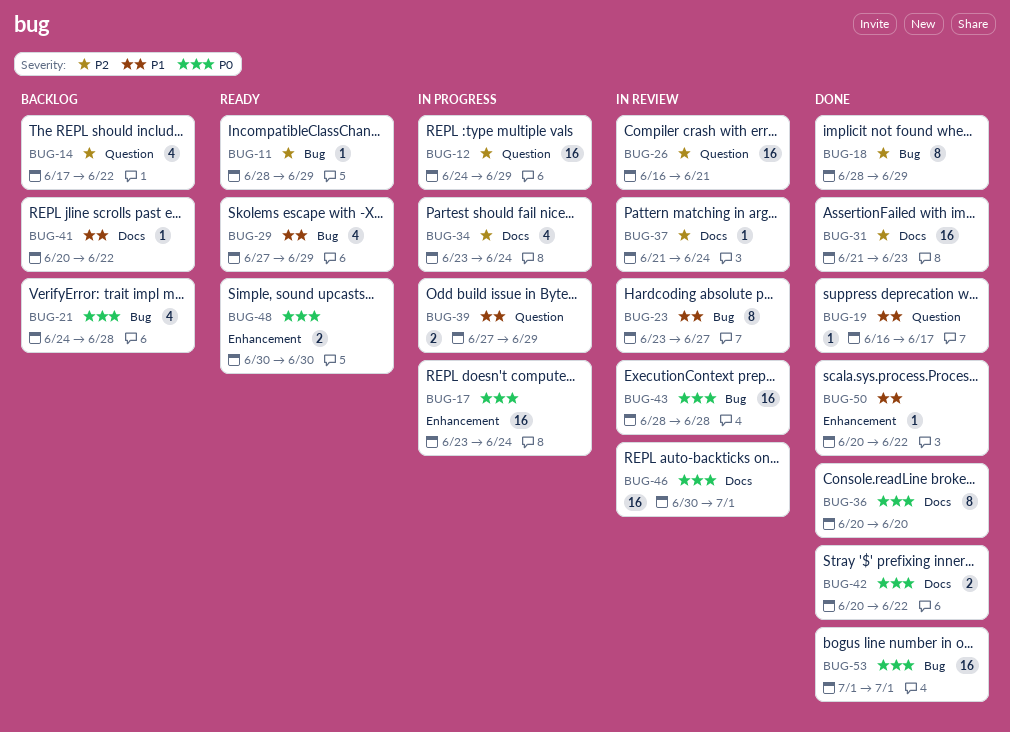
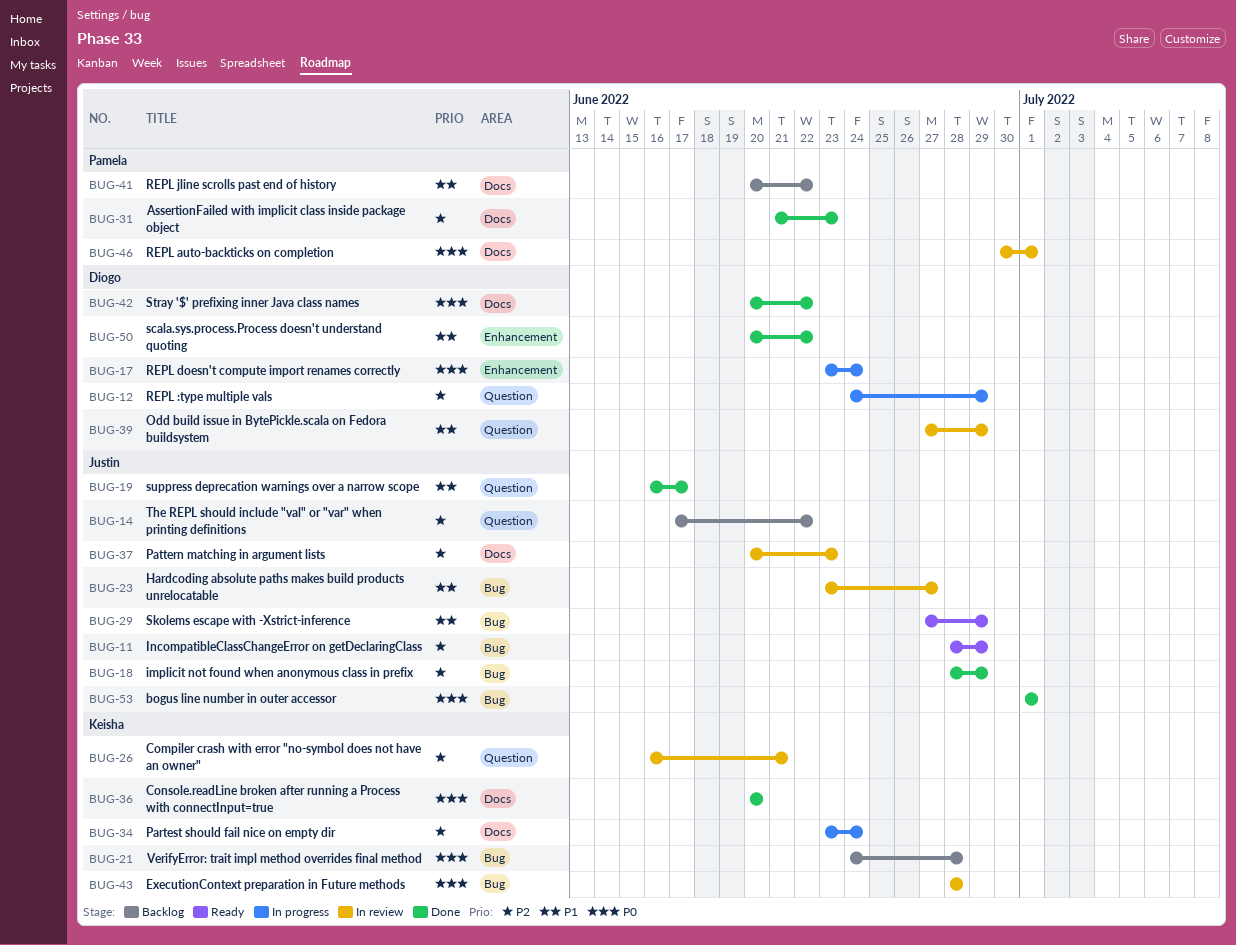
BUG-37, start: Jun 21 -> Jun 20
BUG-37, due: Jun 24 -> Jun 23
BUG-39, status: In progress -> In review
BUG-48: present -> none

